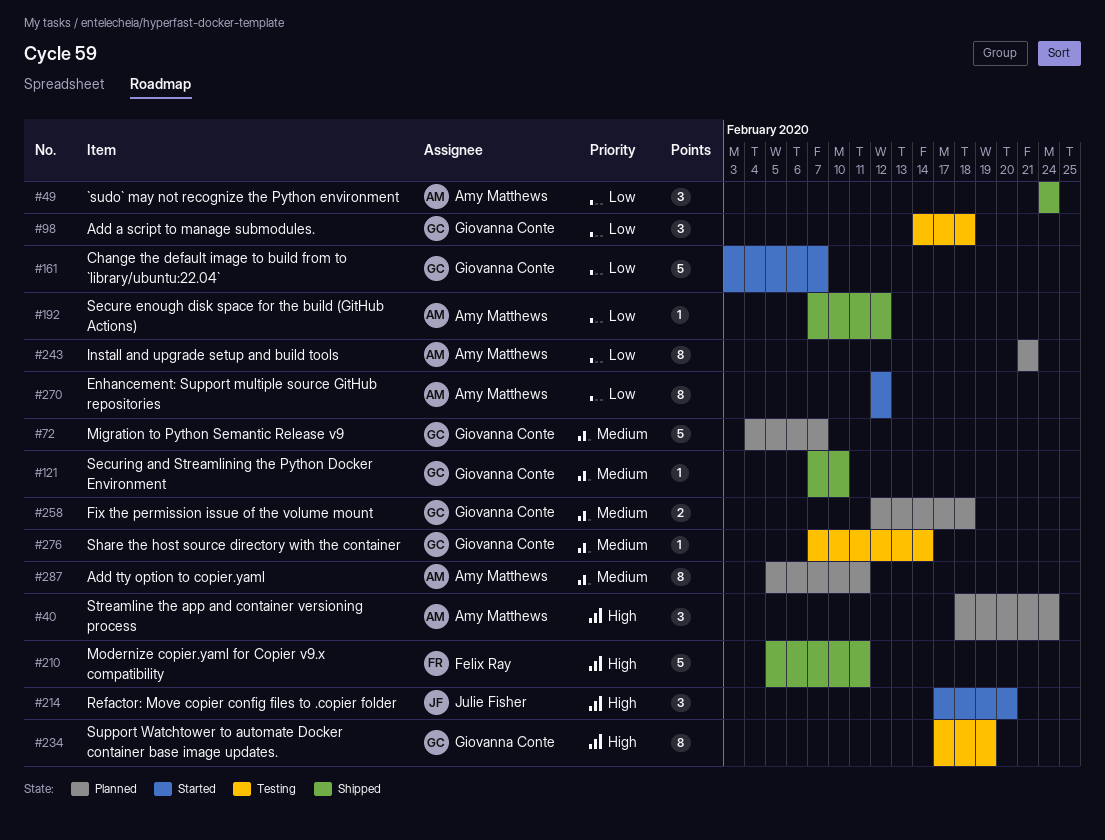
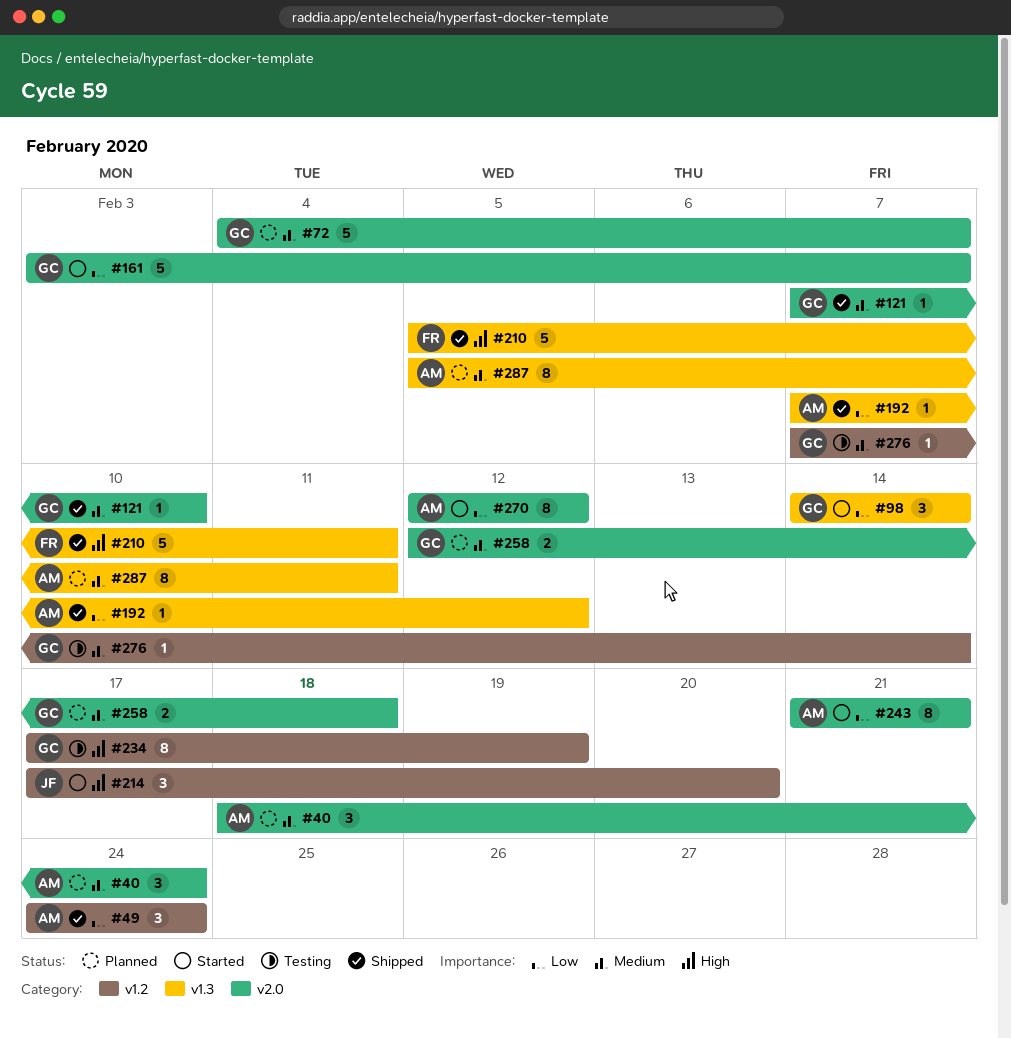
#40, priority: High -> Medium
#98, status: Testing -> Started
#98, due: Feb 18 -> Feb 14
#243, status: Planned -> Started

